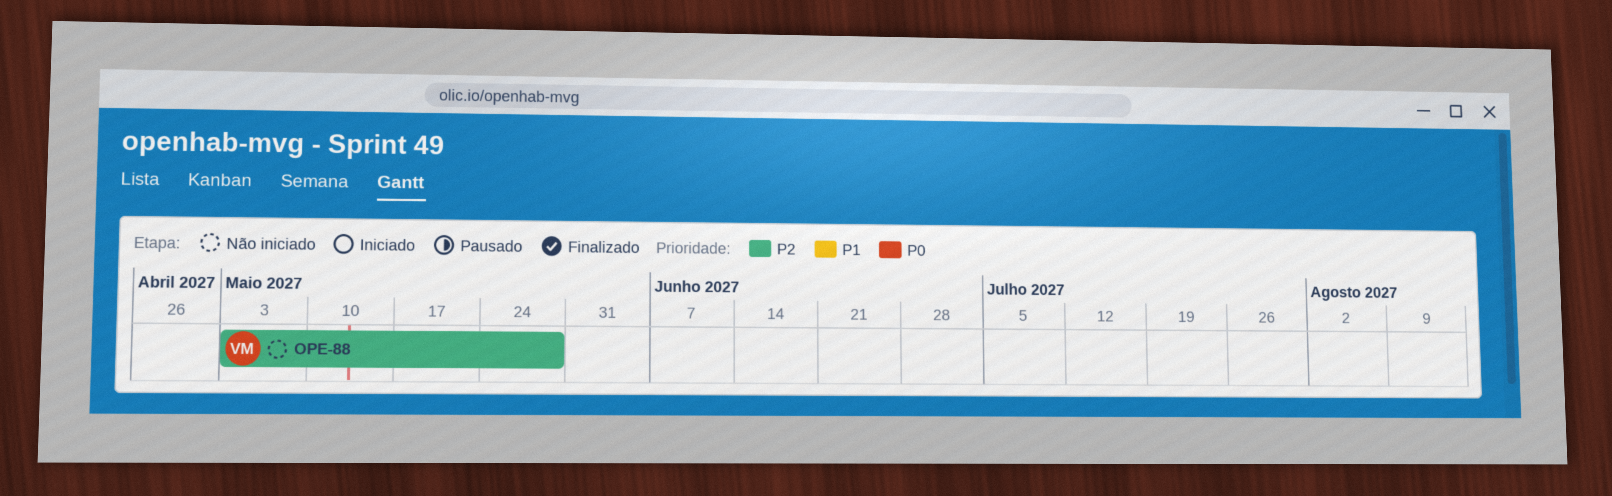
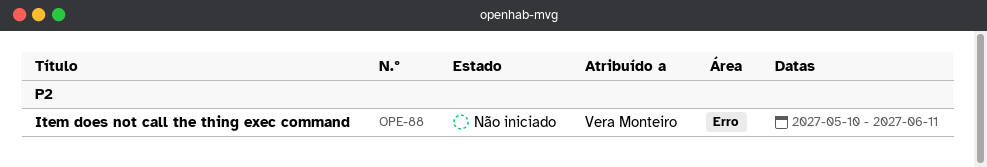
OPE-88, start: May 3 -> May 10
OPE-88, due: May 28 -> Jun 11

